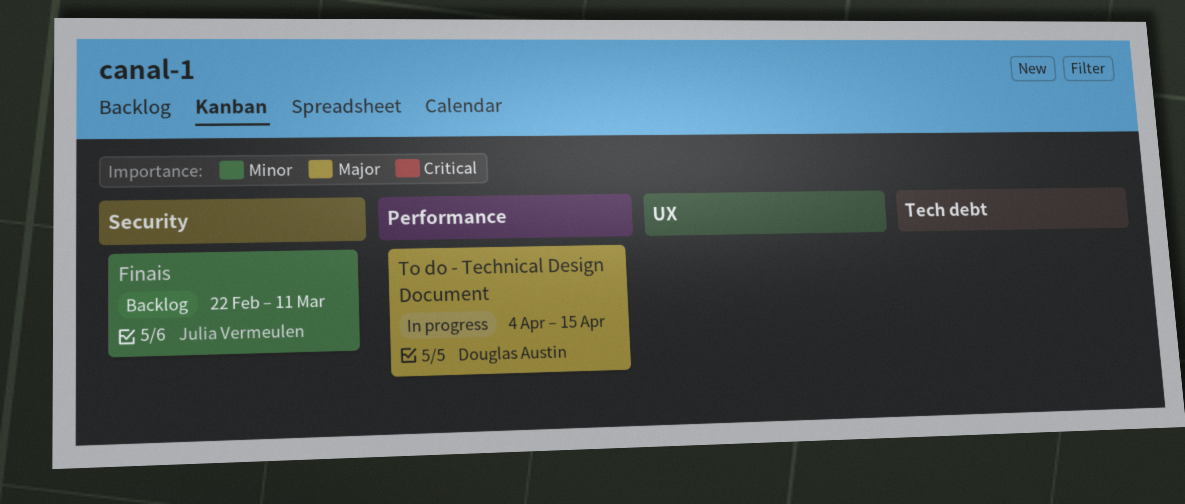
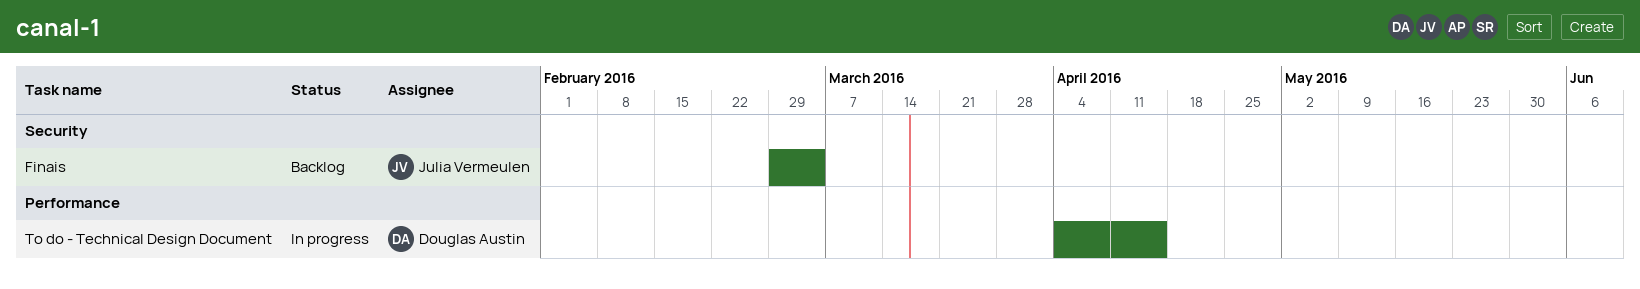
Finais, start: Feb 22 -> Feb 29
Finais, due: Mar 11 -> Mar 4

